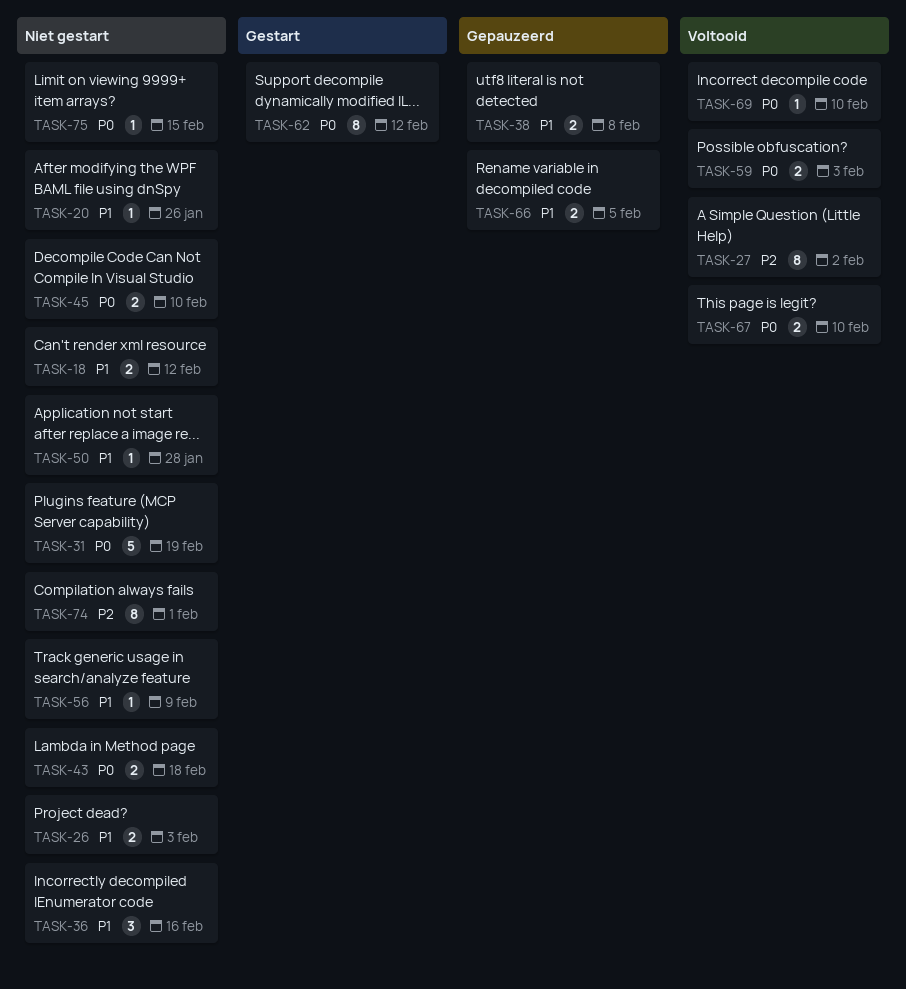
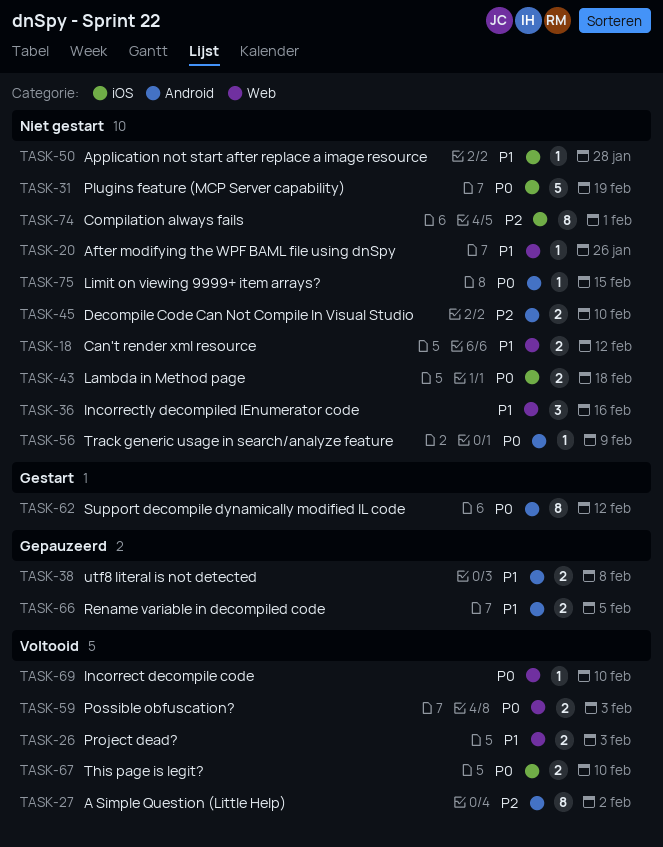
TASK-26, status: Niet gestart -> Voltooid
TASK-45, priority: P0 -> P2
TASK-56, priority: P1 -> P0

